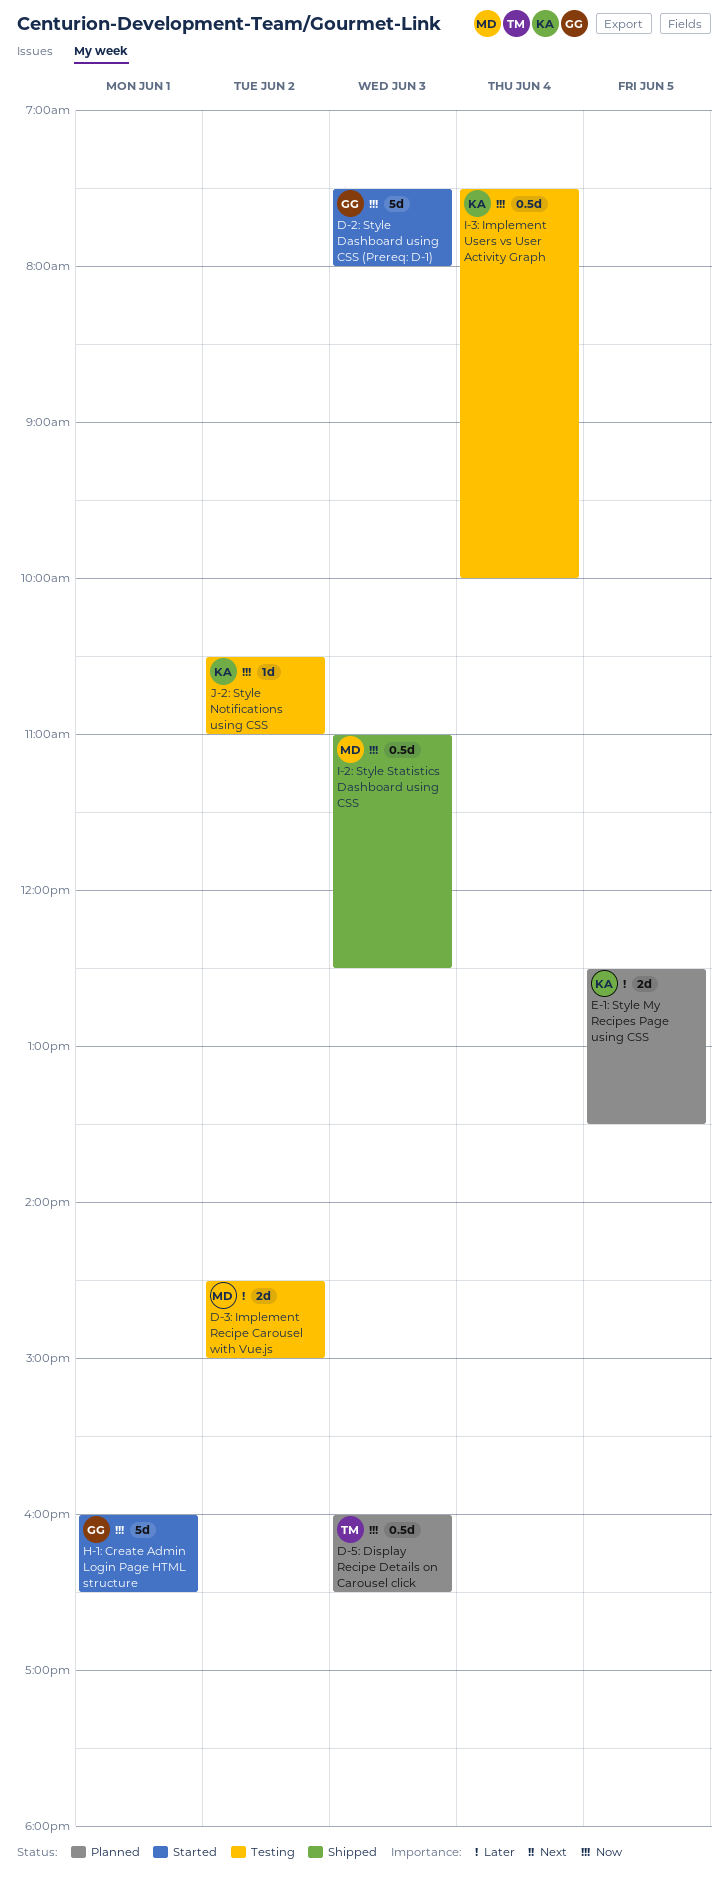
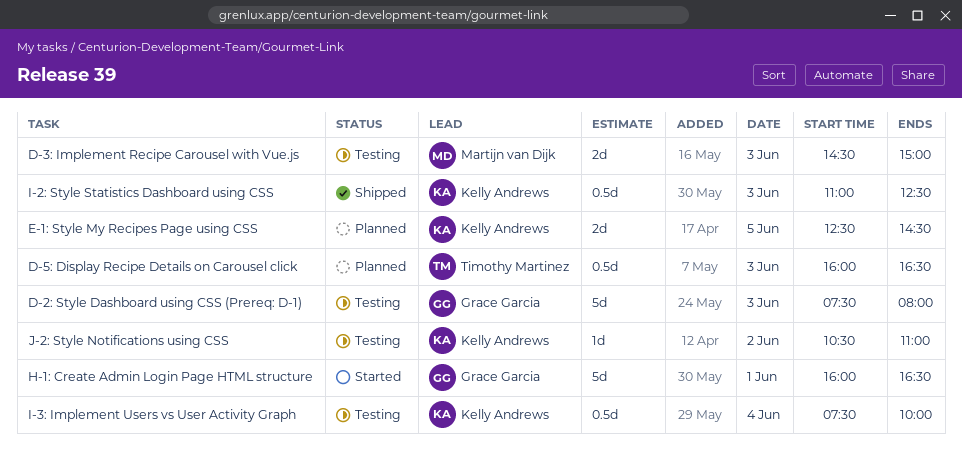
D-2: Style Dashboard using CSS (Prereq: D-1), status: Started -> Testing
D-3: Implement Recipe Carousel with Vue.js, day: Jun 2 -> Jun 3
E-1: Style My Recipes Page using CSS, ends: 13:30 -> 14:30
I-2: Style Statistics Dashboard using CSS, owner: Martijn van Dijk -> Kelly Andrews

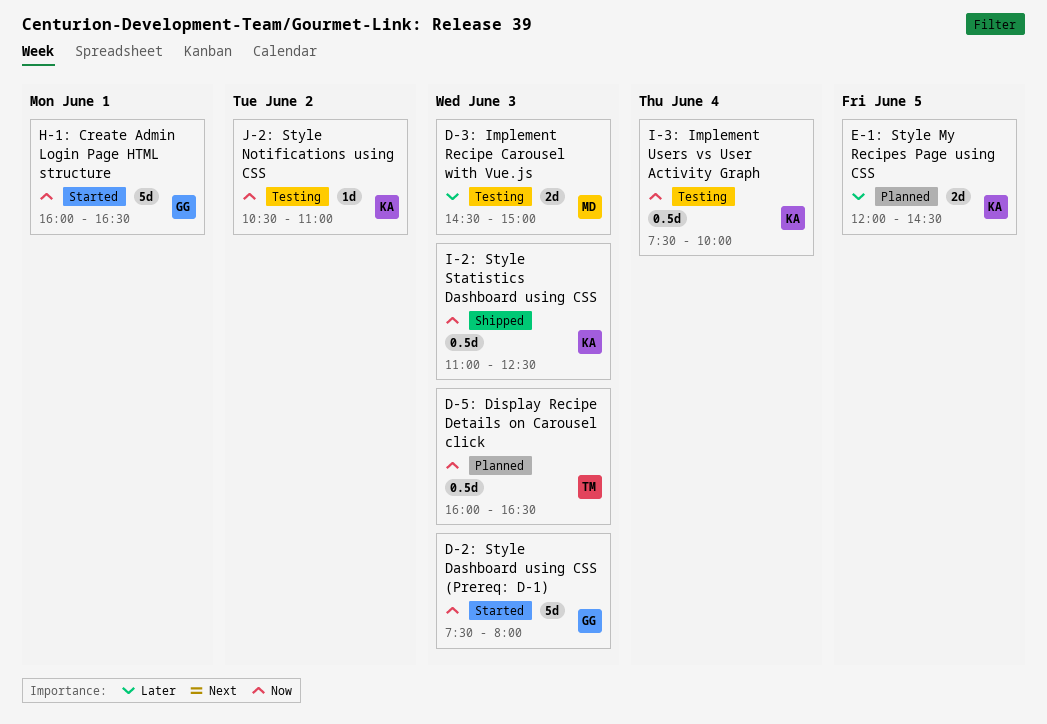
D-2: Style Dashboard using CSS (Prereq: D-1), status: Testing -> Started
E-1: Style My Recipes Page using CSS, begins: 12:30 -> 12:00

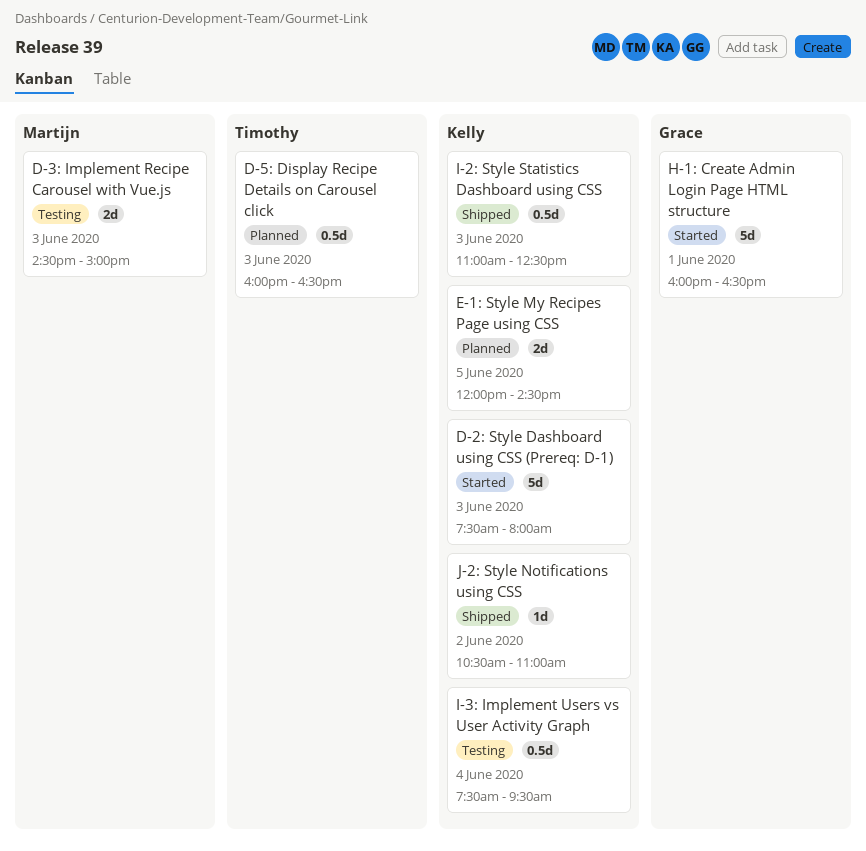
D-2: Style Dashboard using CSS (Prereq: D-1), owner: Grace -> Kelly
I-3: Implement Users vs User Activity Graph, ends: 10:00 -> 09:30
J-2: Style Notifications using CSS, status: Testing -> Shipped

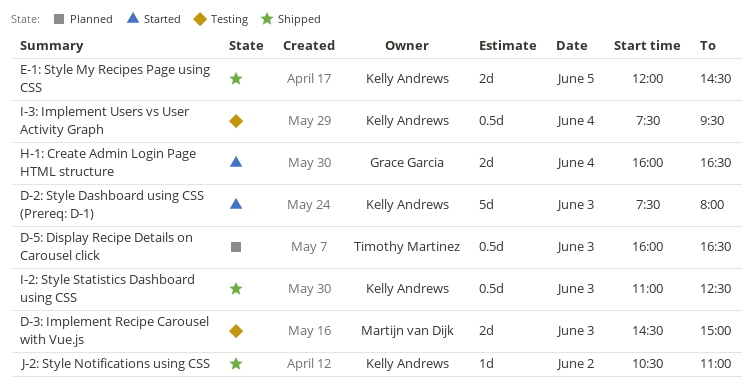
E-1: Style My Recipes Page using CSS, status: Planned -> Shipped
H-1: Create Admin Login Page HTML structure, estimate: 5d -> 2d
H-1: Create Admin Login Page HTML structure, day: Jun 1 -> Jun 4

